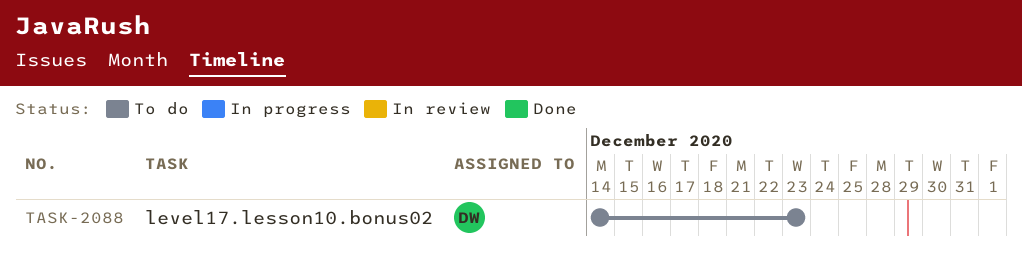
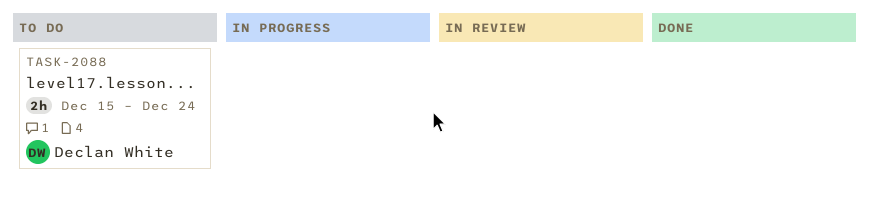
TASK-2088, start: Dec 14 -> Dec 15
TASK-2088, due: Dec 23 -> Dec 24

